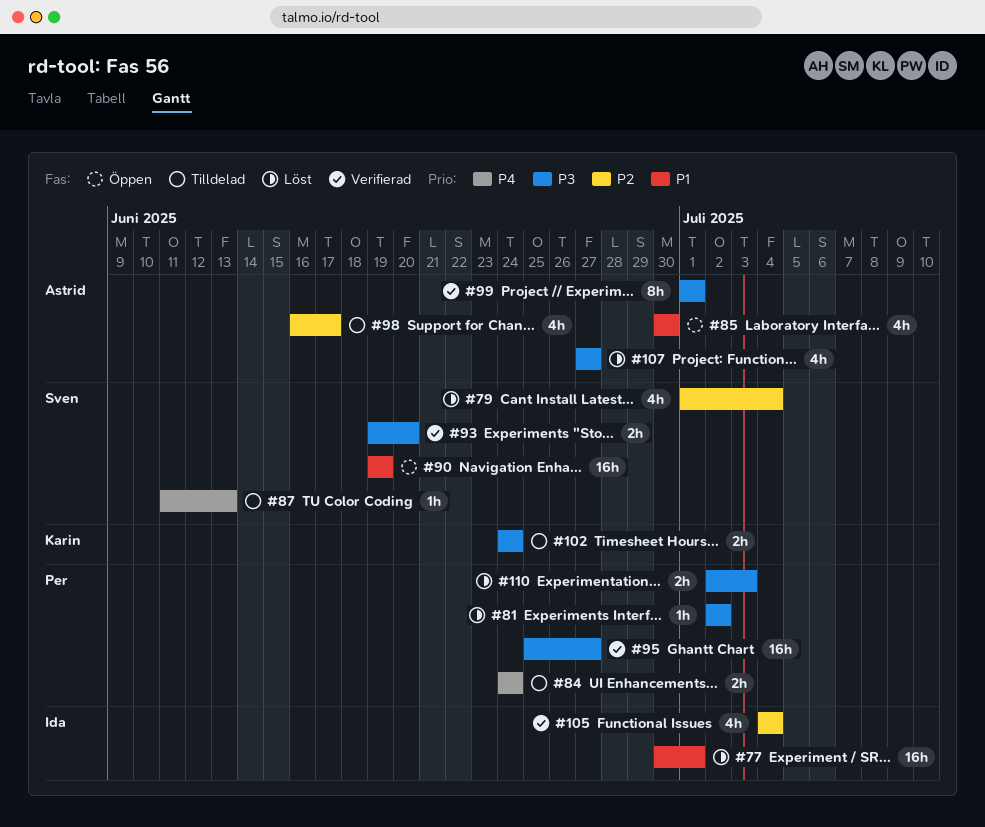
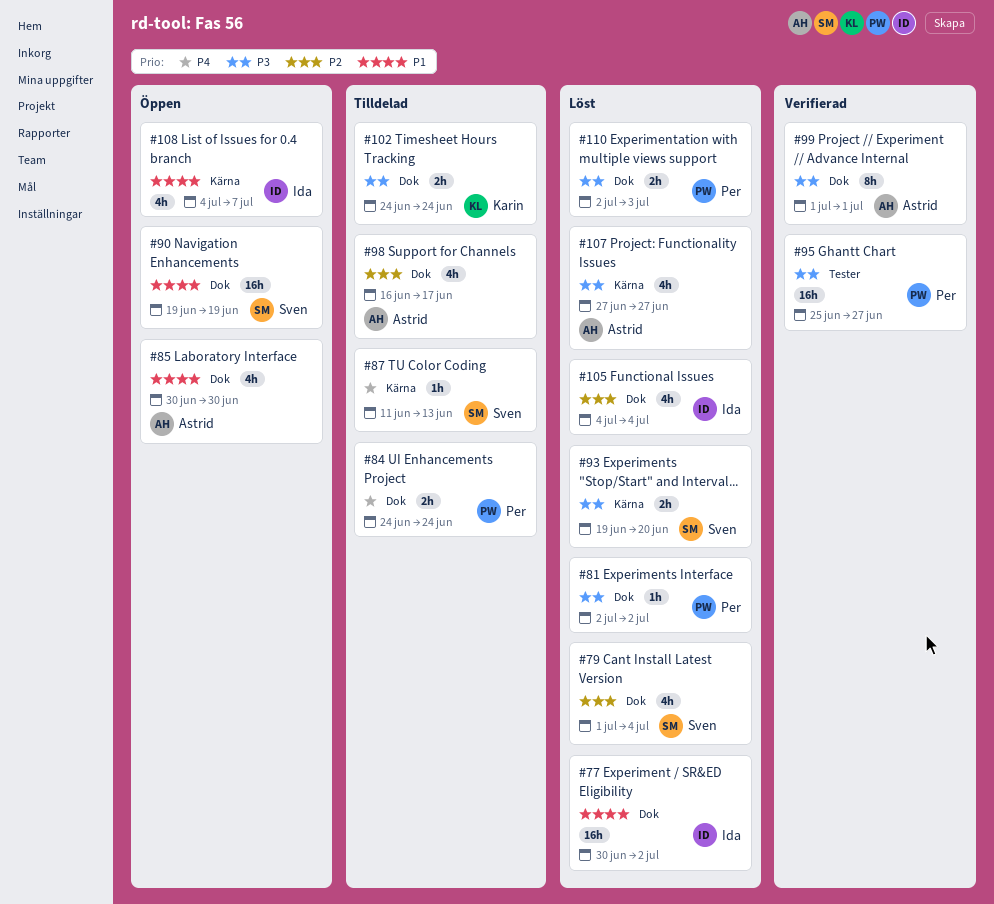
#77, due: Jul 1 -> Jul 2
#93, status: Verifierad -> Löst
#105, status: Verifierad -> Löst
#108: none -> present

